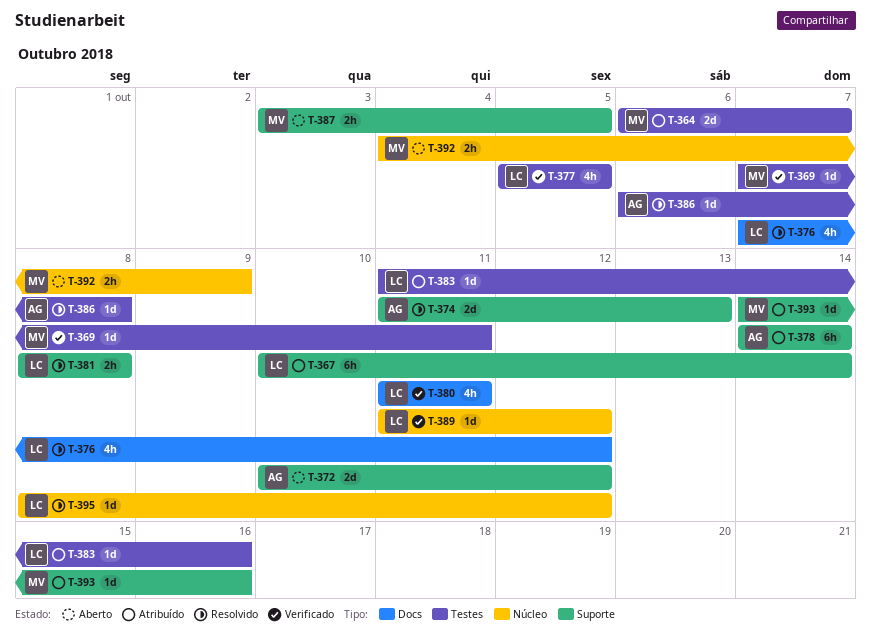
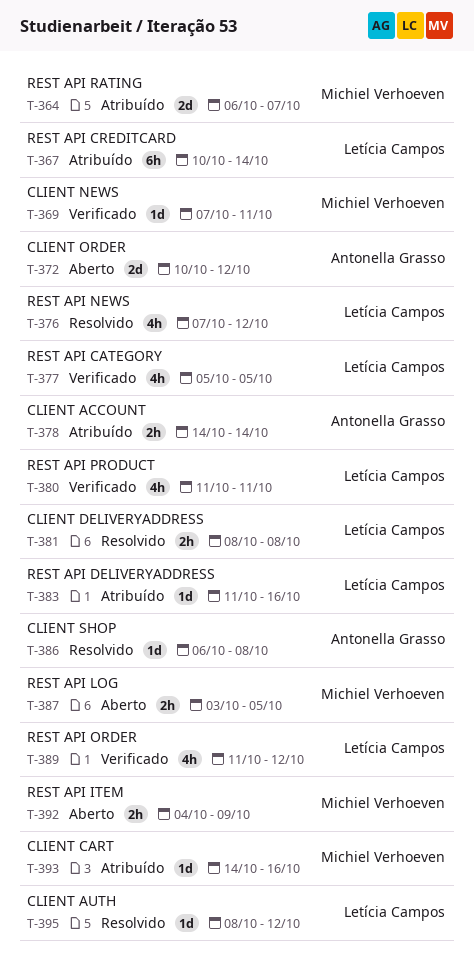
T-374: present -> none
T-378, estimate: 6h -> 2h
T-389, estimate: 1d -> 4h

